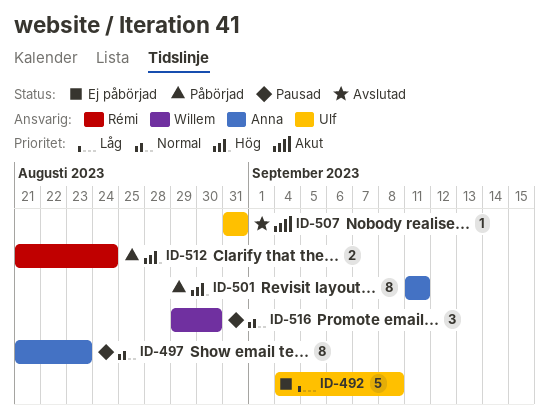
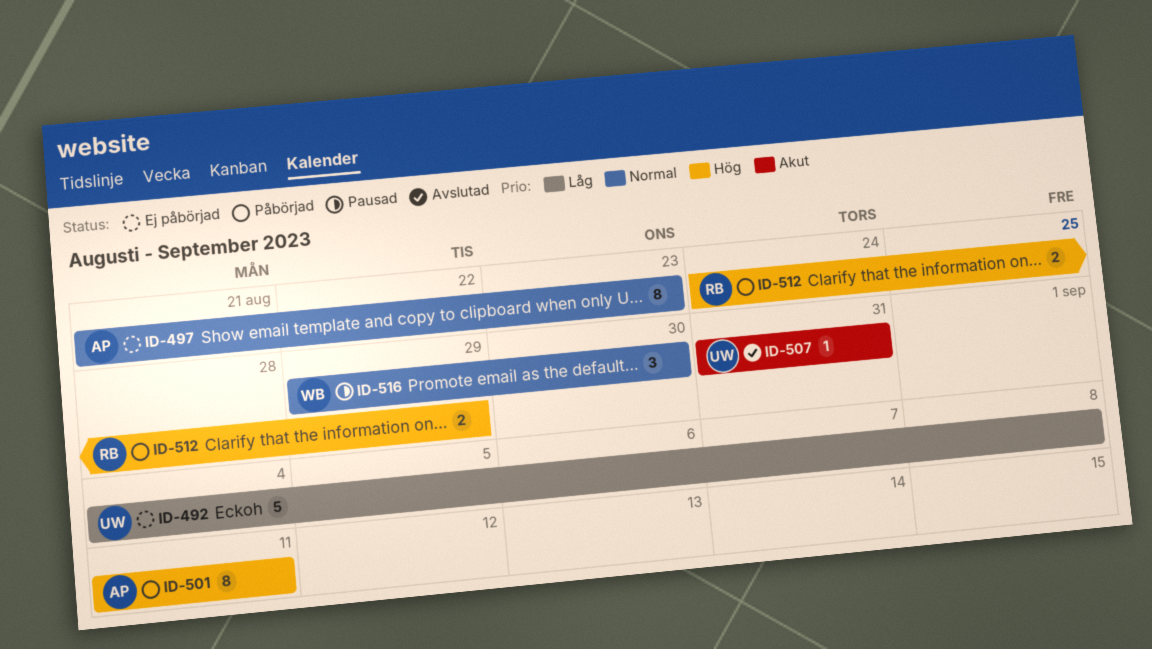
ID-497, status: Pausad -> Ej påbörjad
ID-512, start: Aug 21 -> Aug 24
ID-512, due: Aug 24 -> Aug 29

